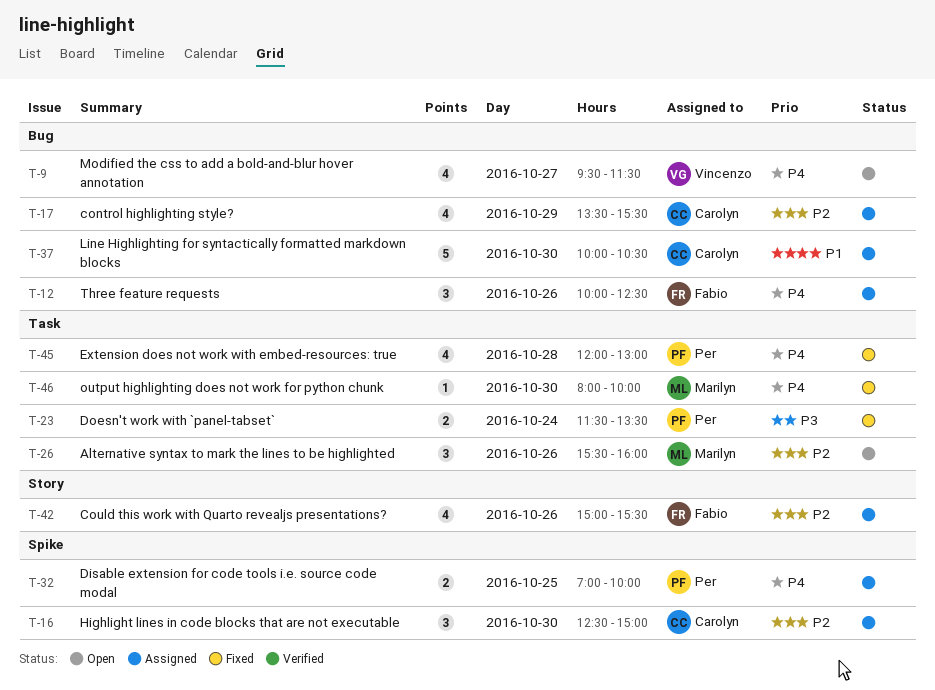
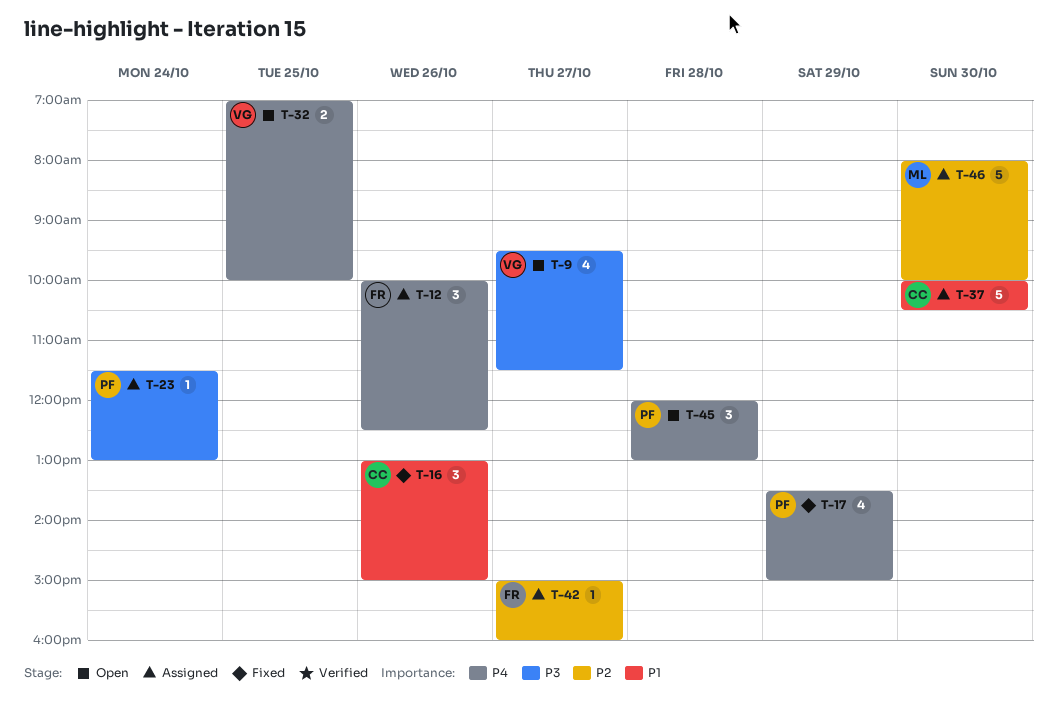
T-9, priority: P4 -> P3
T-16, status: Assigned -> Fixed
T-16, priority: P2 -> P1
T-16, day: Oct 30 -> Oct 26
T-16, begins: 12:30 -> 13:00
T-17, status: Assigned -> Fixed
T-17, owner: Carolyn -> Per
T-17, priority: P2 -> P4
T-17, ends: 15:30 -> 15:00
T-23, status: Fixed -> Assigned
T-23, estimate: 2 -> 1
T-23, ends: 13:30 -> 13:00
T-26: present -> none
T-32, status: Assigned -> Open
T-32, owner: Per -> Vincenzo
T-42, estimate: 4 -> 1
T-42, day: Oct 26 -> Oct 27
T-42, ends: 15:30 -> 16:00
T-45, status: Fixed -> Open
T-45, estimate: 4 -> 3
T-46, status: Fixed -> Assigned
T-46, priority: P4 -> P2
T-46, estimate: 1 -> 5

